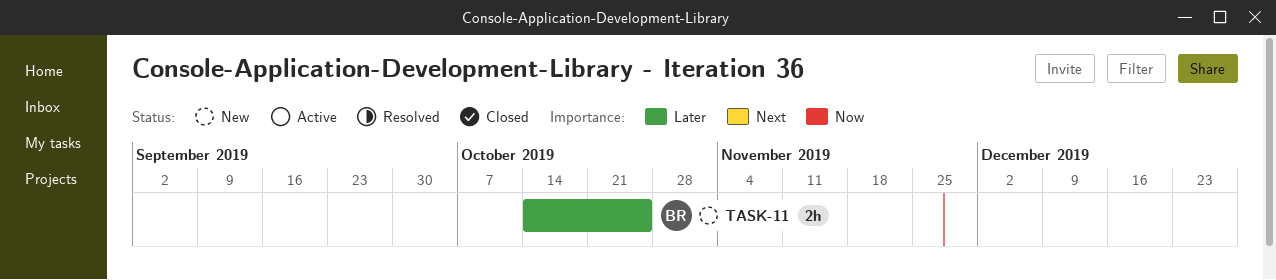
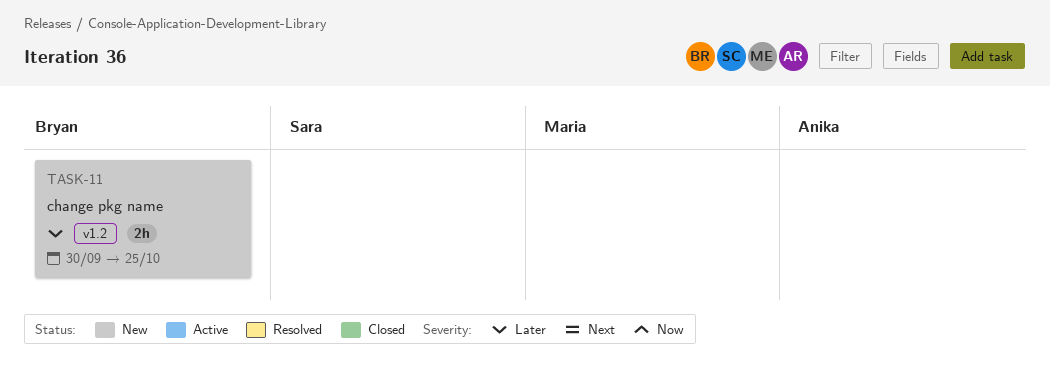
TASK-11, start: Oct 14 -> Sep 30

